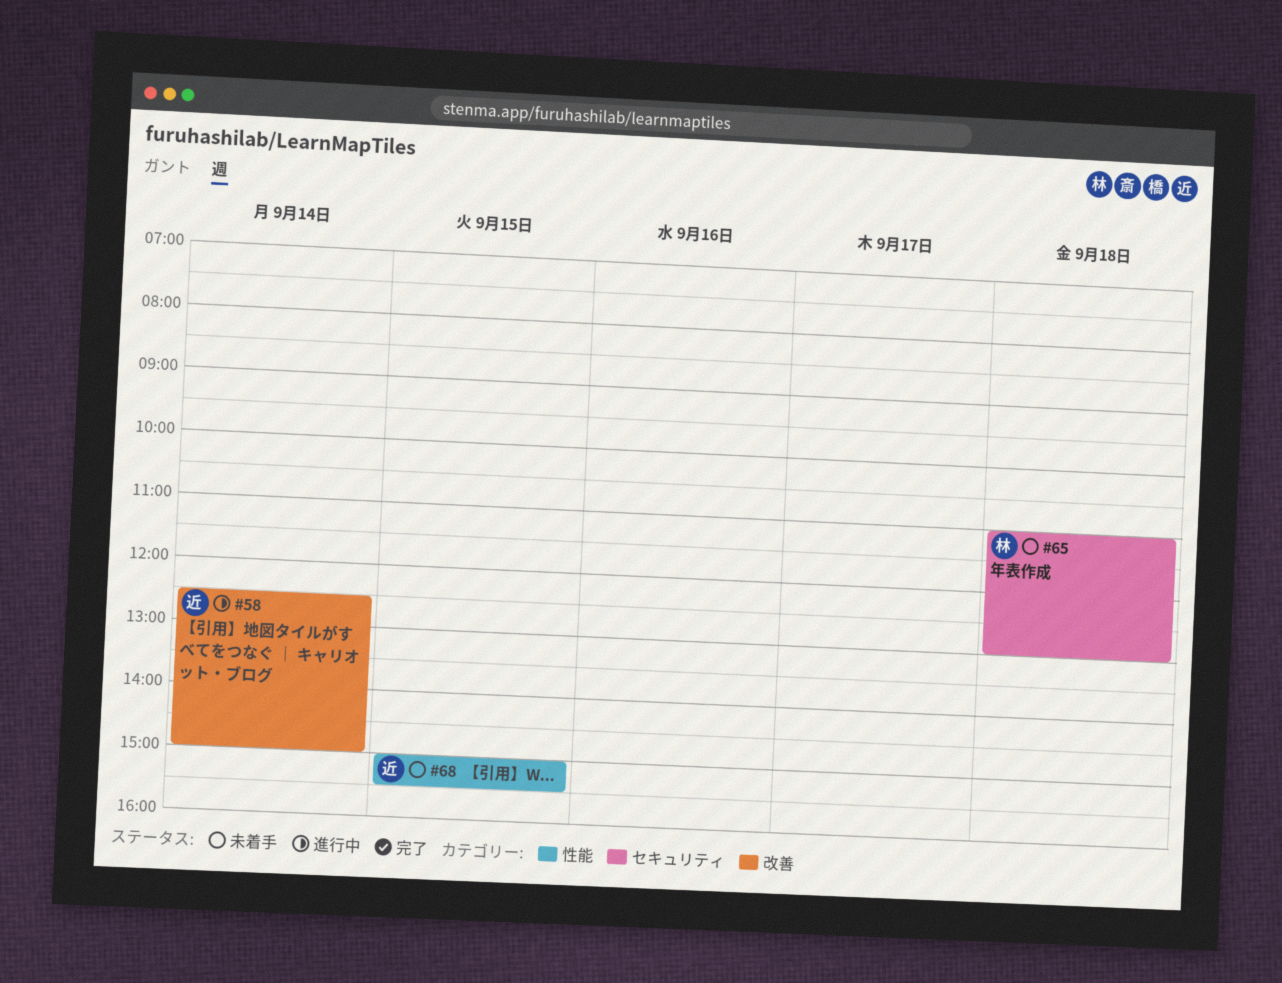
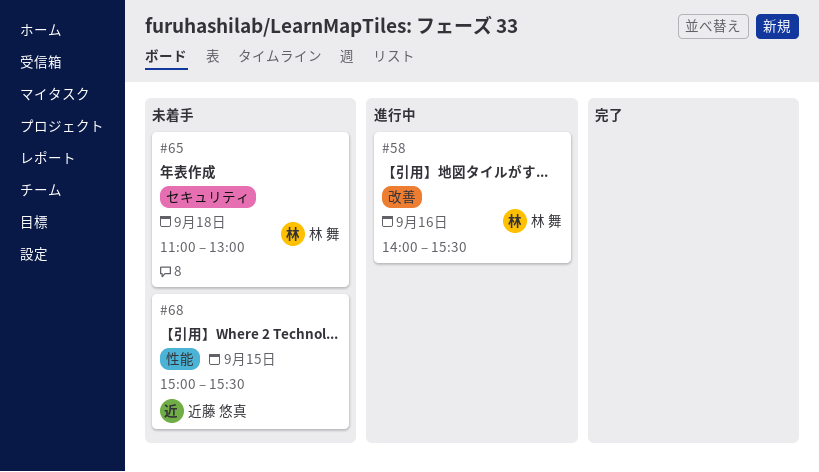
#58, owner: 近藤 悠真 -> 林 舞
#58, day: Sep 14 -> Sep 16
#58, begins: 12:30 -> 14:00
#58, ends: 15:00 -> 15:30

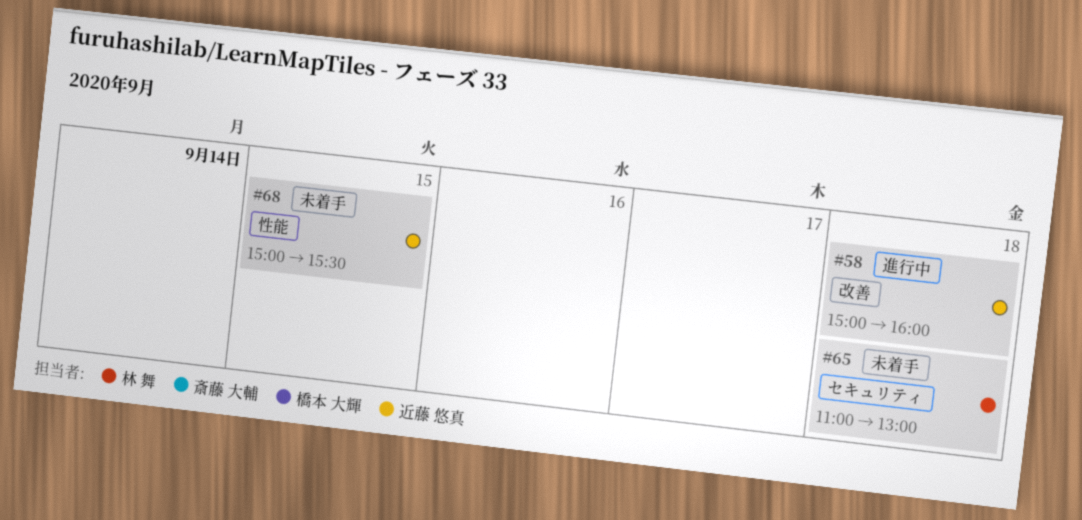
#58, owner: 林 舞 -> 近藤 悠真
#58, day: Sep 16 -> Sep 18
#58, begins: 14:00 -> 15:00
#58, ends: 15:30 -> 16:00

